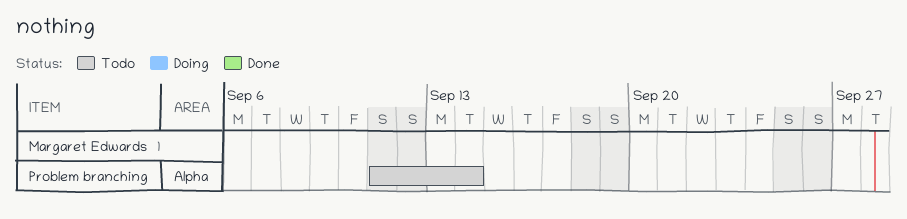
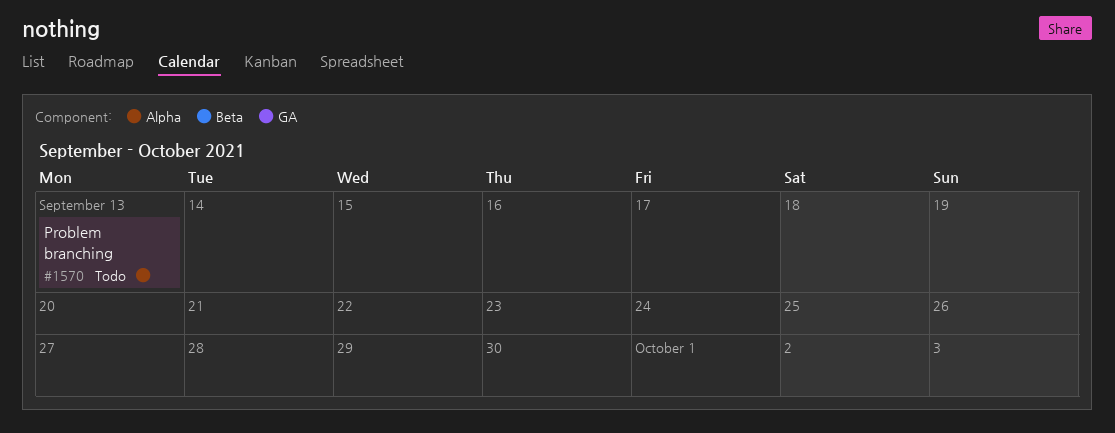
Problem branching, due: Sep 14 -> Sep 13

